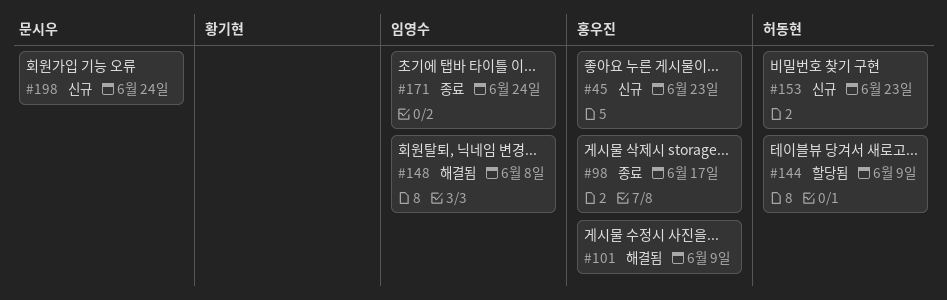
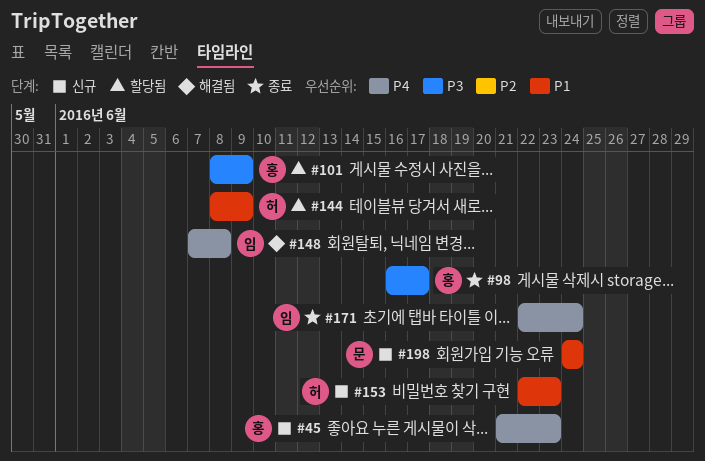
#101, status: 해결됨 -> 할당됨

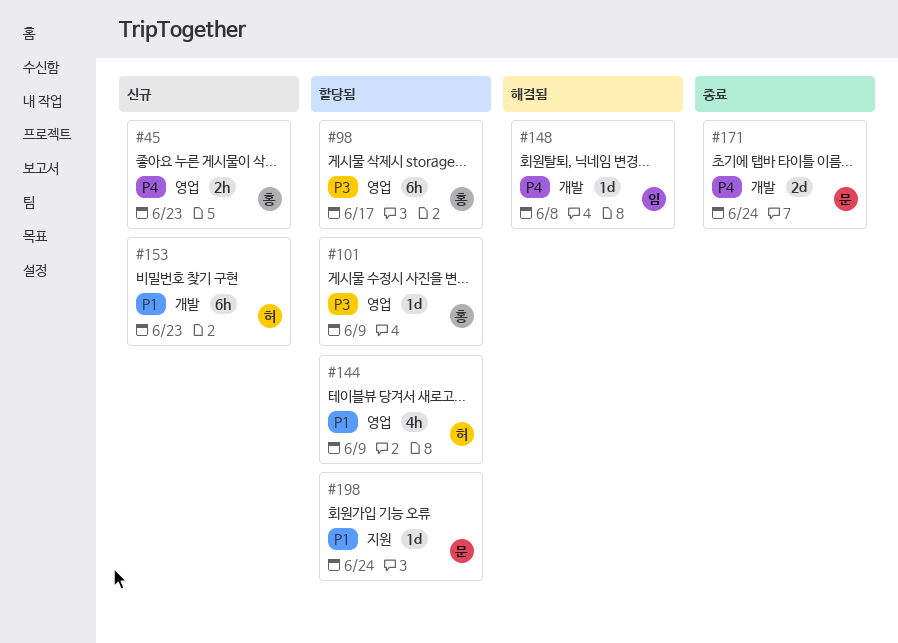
#98, status: 종료 -> 할당됨
#171, owner: 임 -> 문
#198, status: 신규 -> 할당됨

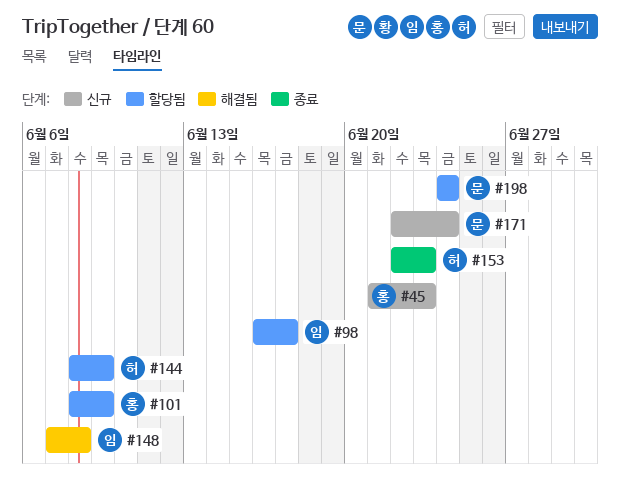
#98, owner: 홍 -> 임
#153, status: 신규 -> 종료
#171, status: 종료 -> 신규

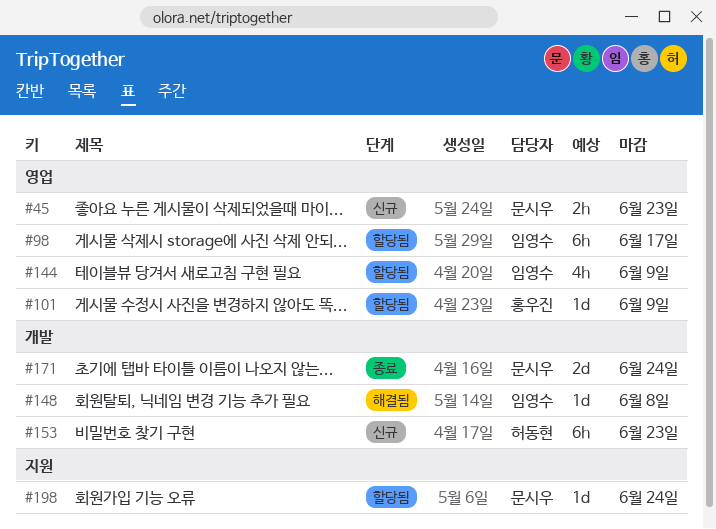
#45, owner: 홍우진 -> 문시우
#144, owner: 허동현 -> 임영수
#153, status: 종료 -> 신규
#171, status: 신규 -> 종료

